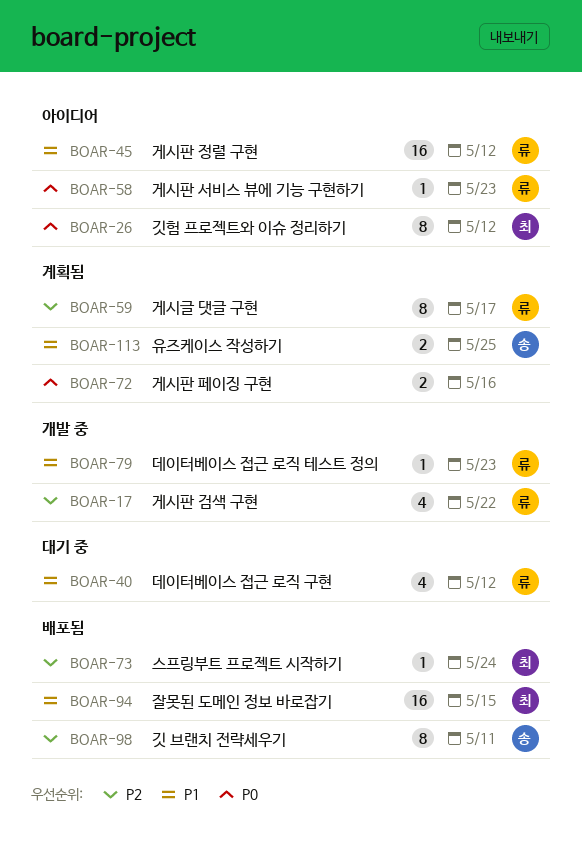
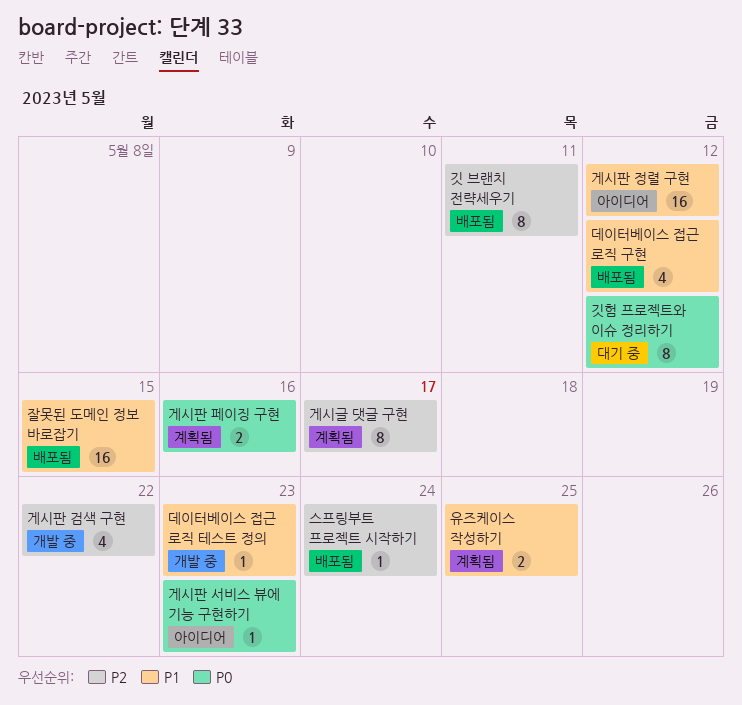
깃험 프로젝트와 이슈 정리하기, status: 아이디어 -> 대기 중
데이터베이스 접근 로직 구현, status: 대기 중 -> 배포됨

